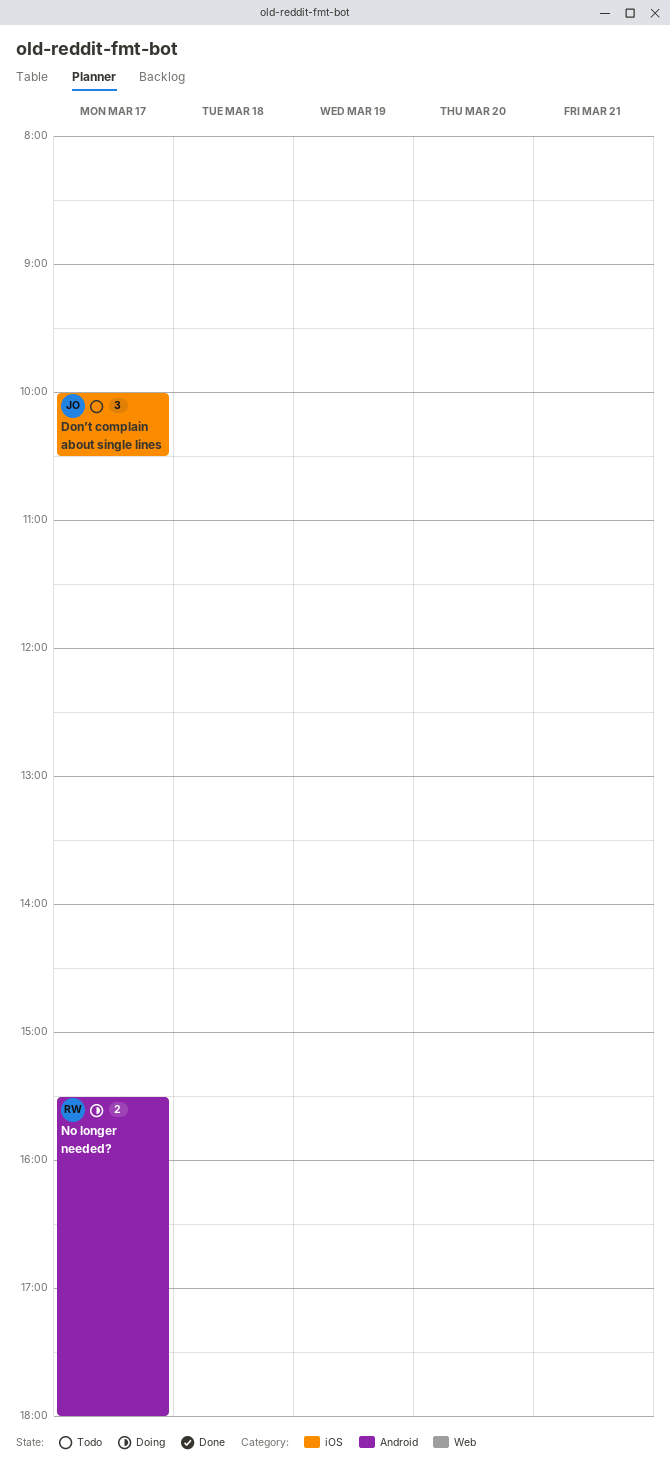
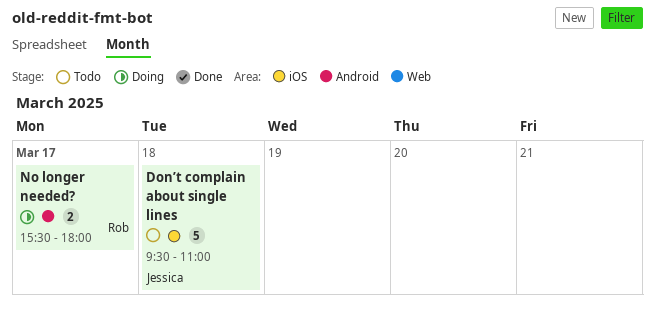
Don’t complain about single lines, estimate: 3 -> 5
Don’t complain about single lines, day: Mar 17 -> Mar 18
Don’t complain about single lines, begins: 10:00 -> 09:30
Don’t complain about single lines, ends: 10:30 -> 11:00

